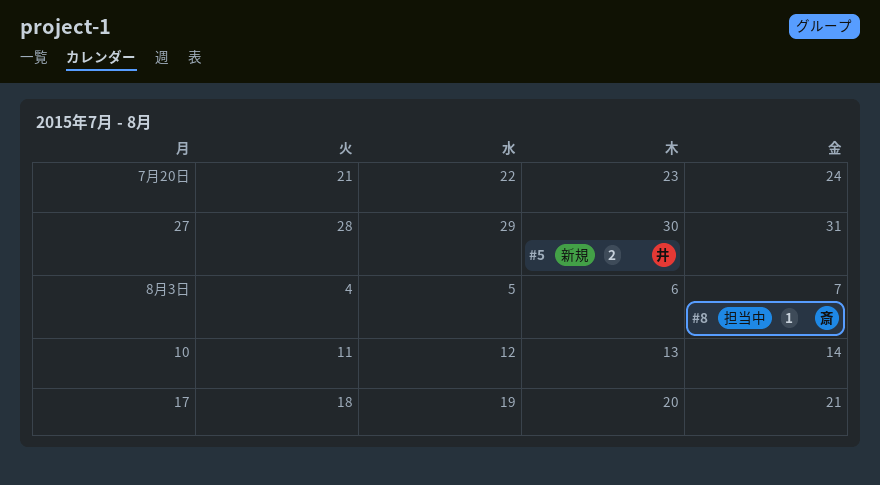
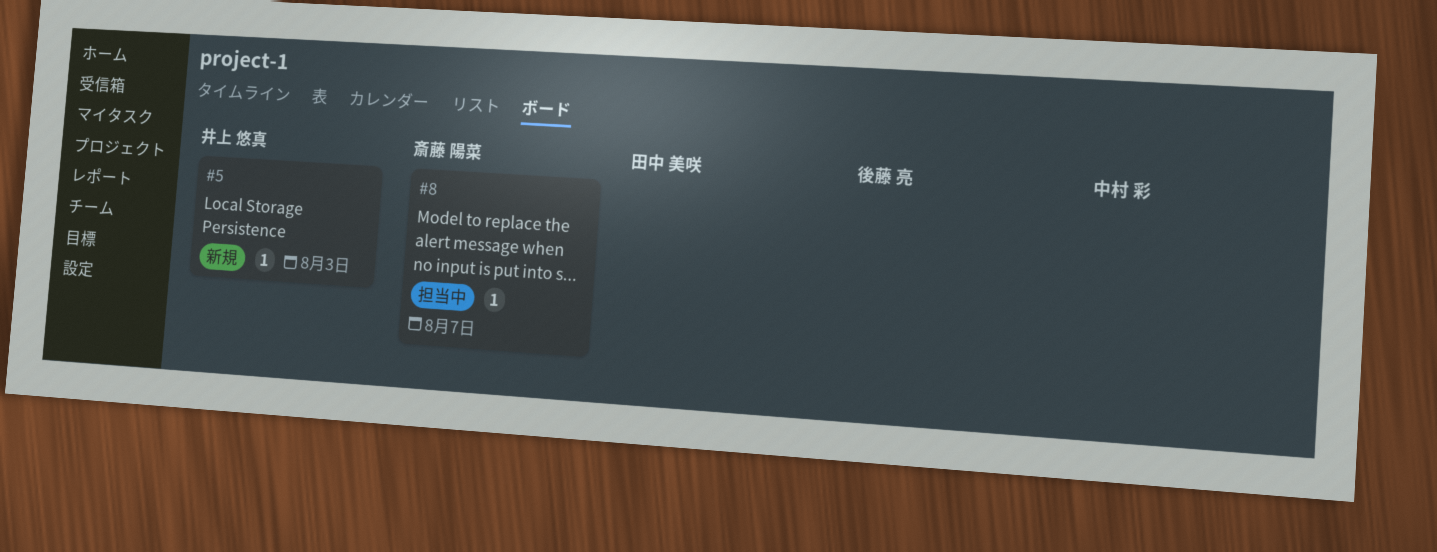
#5, estimate: 2 -> 1
#5, due: Jul 30 -> Aug 3

